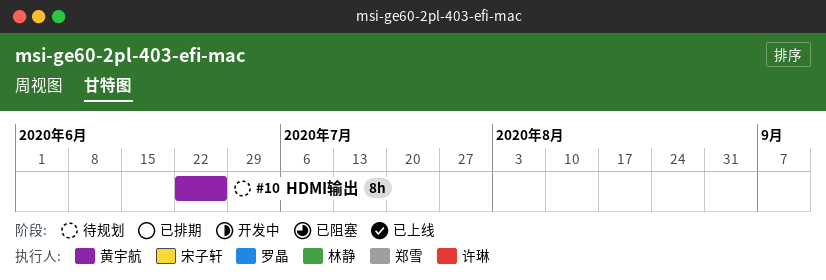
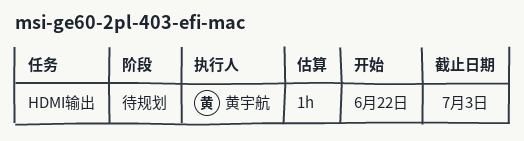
HDMI输出, estimate: 8h -> 1h
HDMI输出, due: Jun 26 -> Jul 3

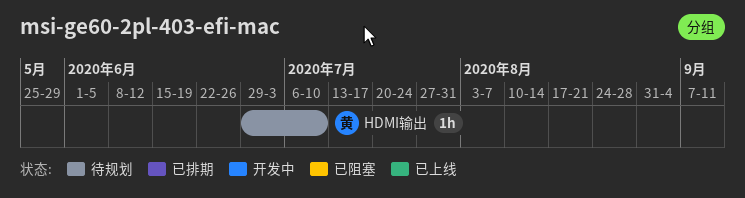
HDMI输出, start: Jun 22 -> Jun 29
HDMI输出, due: Jul 3 -> Jul 10

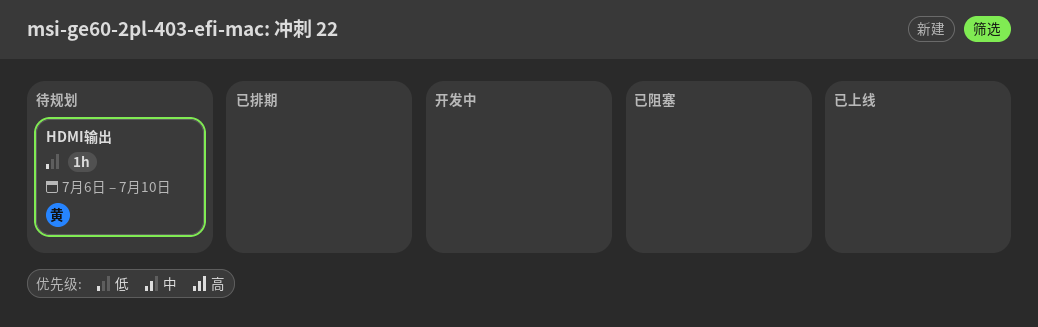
HDMI输出, start: Jun 29 -> Jul 6

